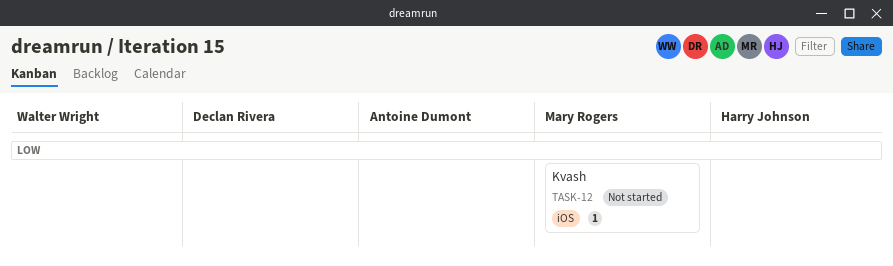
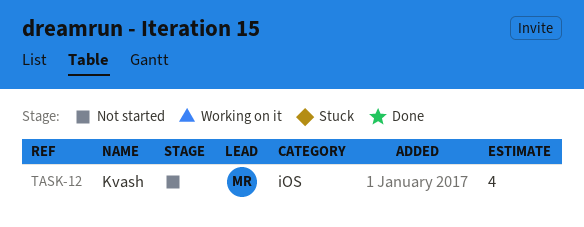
TASK-12, estimate: 1 -> 4

